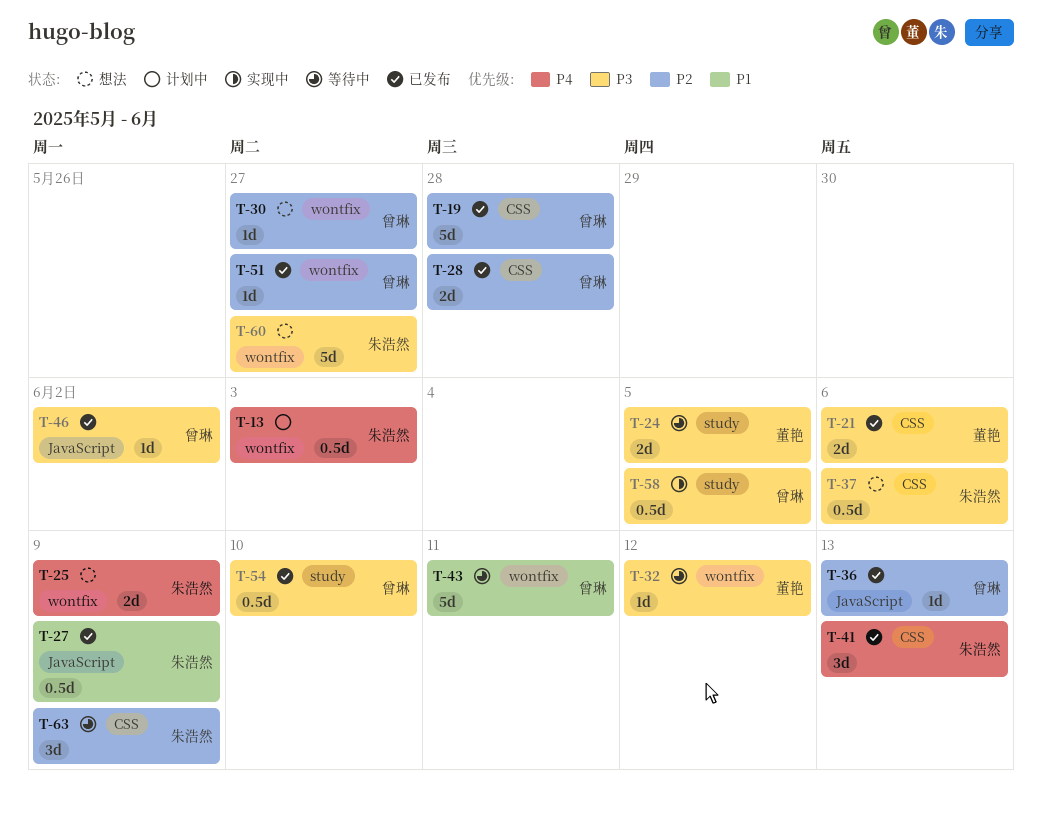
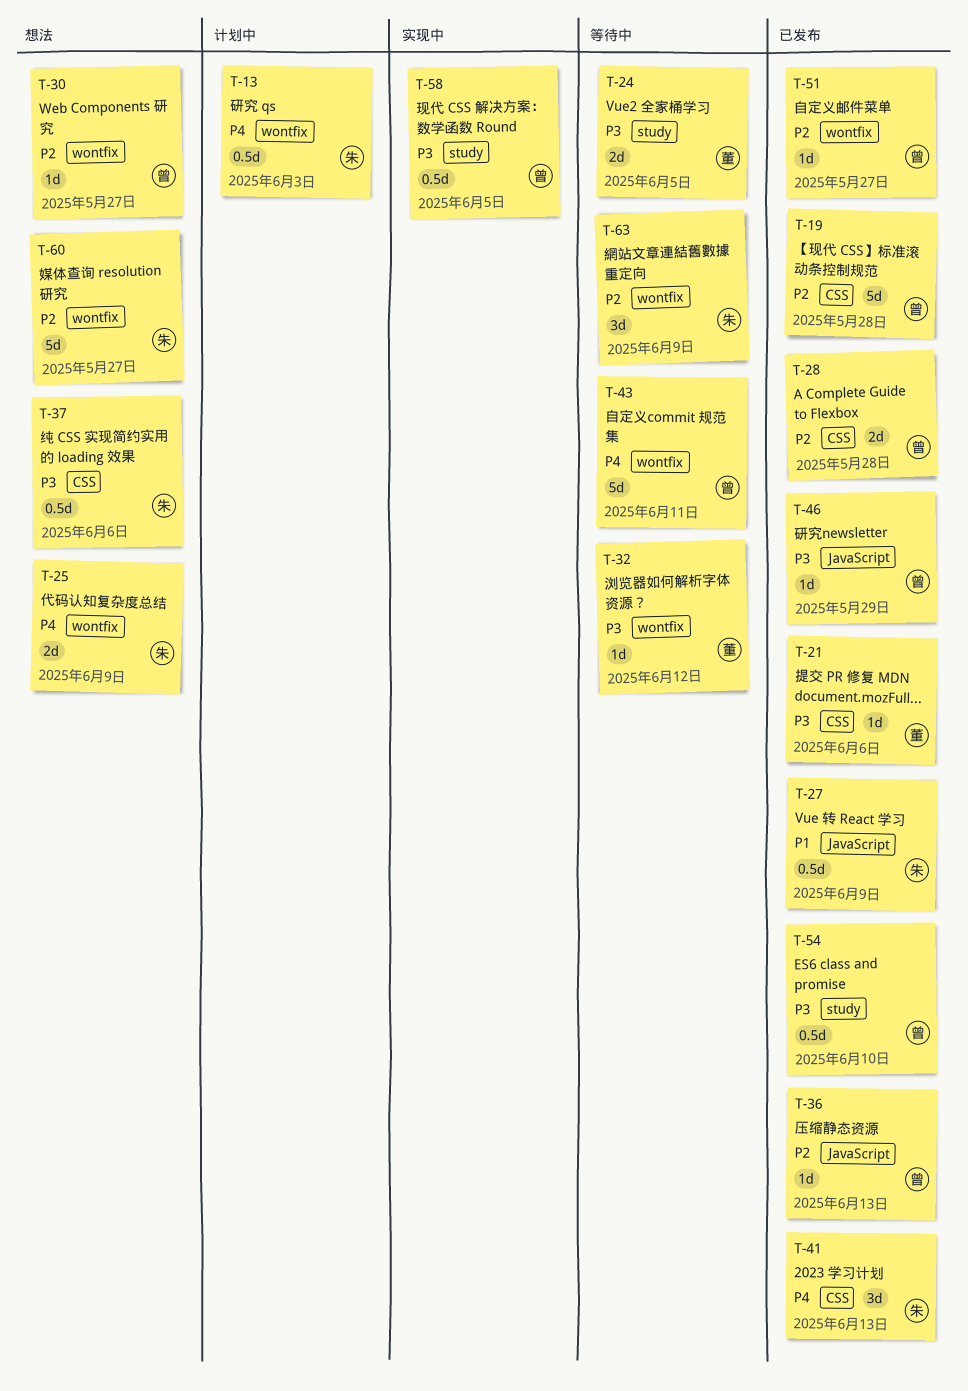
T-21, estimate: 2d -> 1d
T-43, priority: P1 -> P4
T-46, due: Jun 2 -> May 29
T-60, priority: P3 -> P2
T-63, label: CSS -> wontfix

